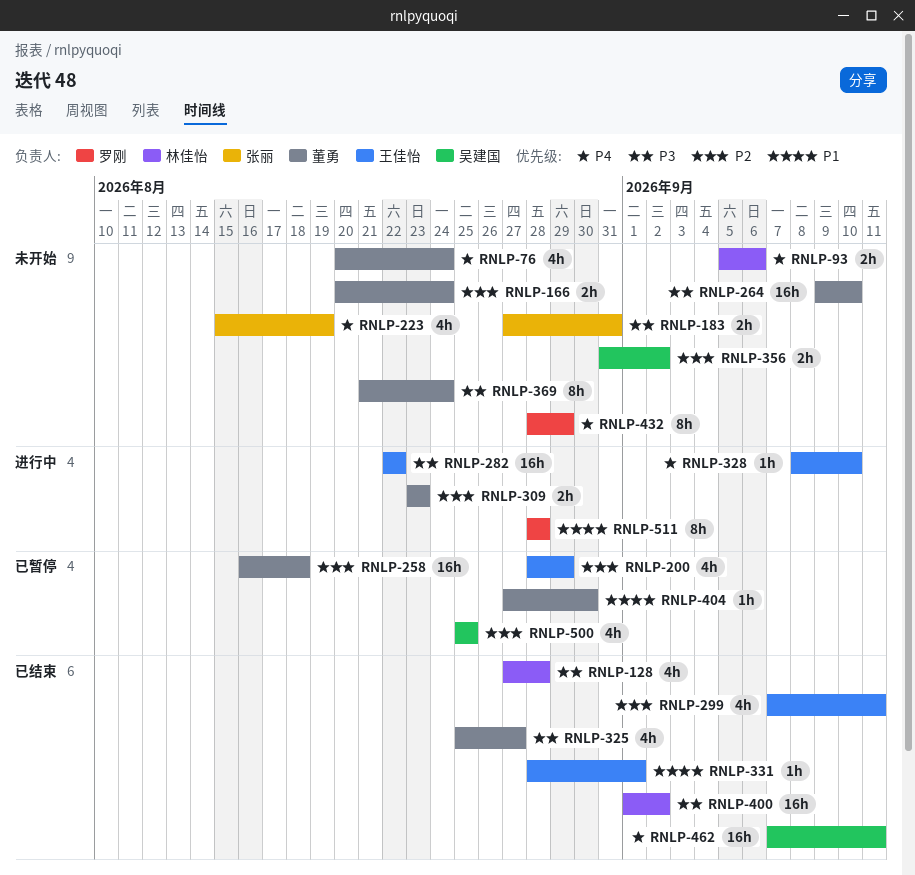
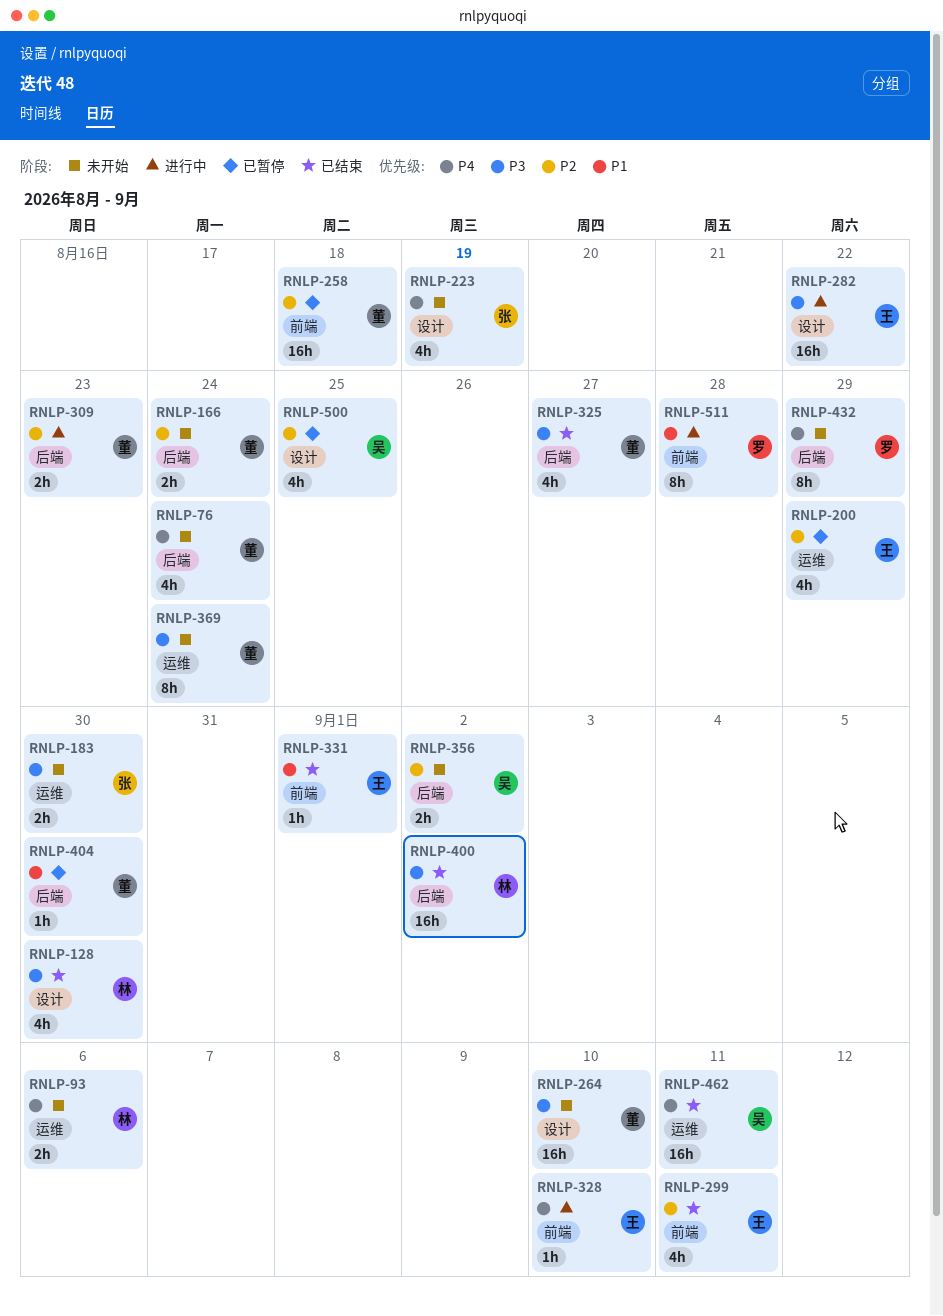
RNLP-128, due: Aug 28 -> Aug 30
RNLP-183, due: Aug 31 -> Aug 30

